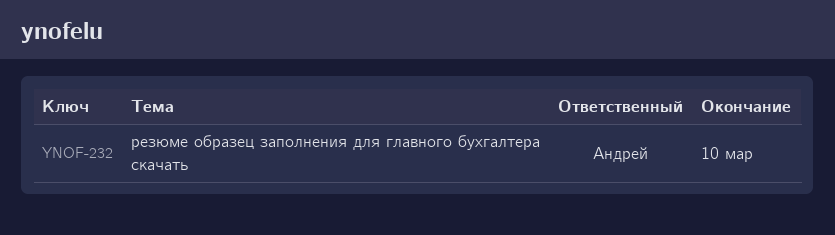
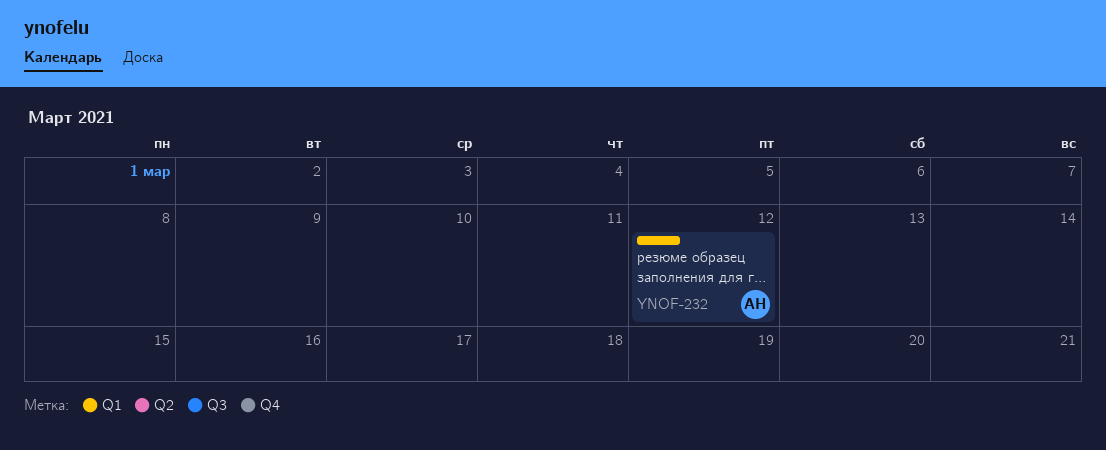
YNOF-232, due: Mar 10 -> Mar 12

